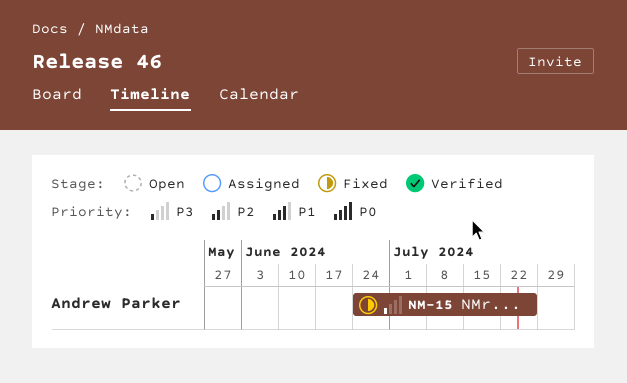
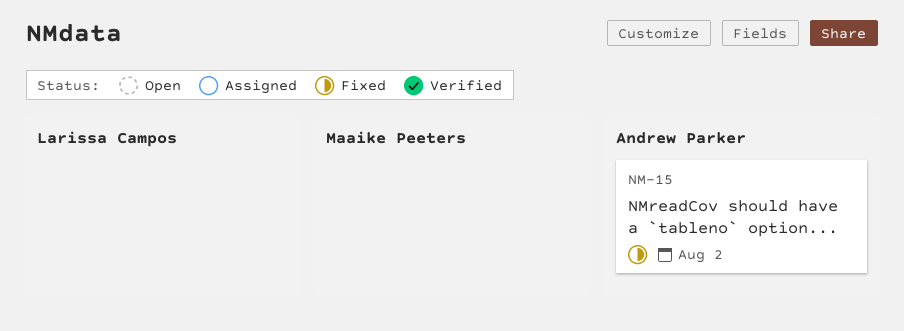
NM-15, due: Jul 26 -> Aug 2

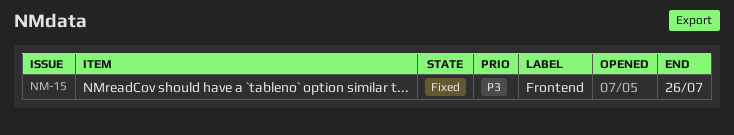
NM-15, due: Aug 2 -> Jul 26

